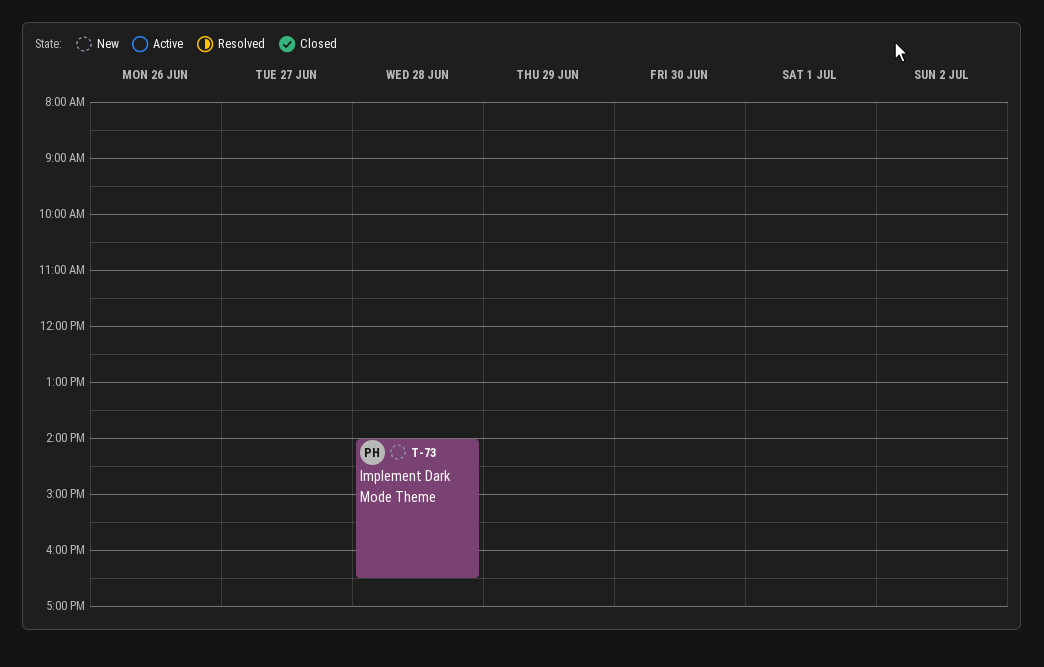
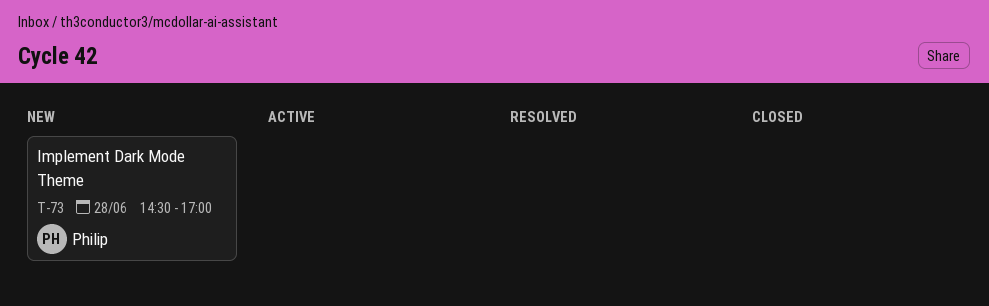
T-73, begins: 14:00 -> 14:30
T-73, ends: 16:30 -> 17:00

